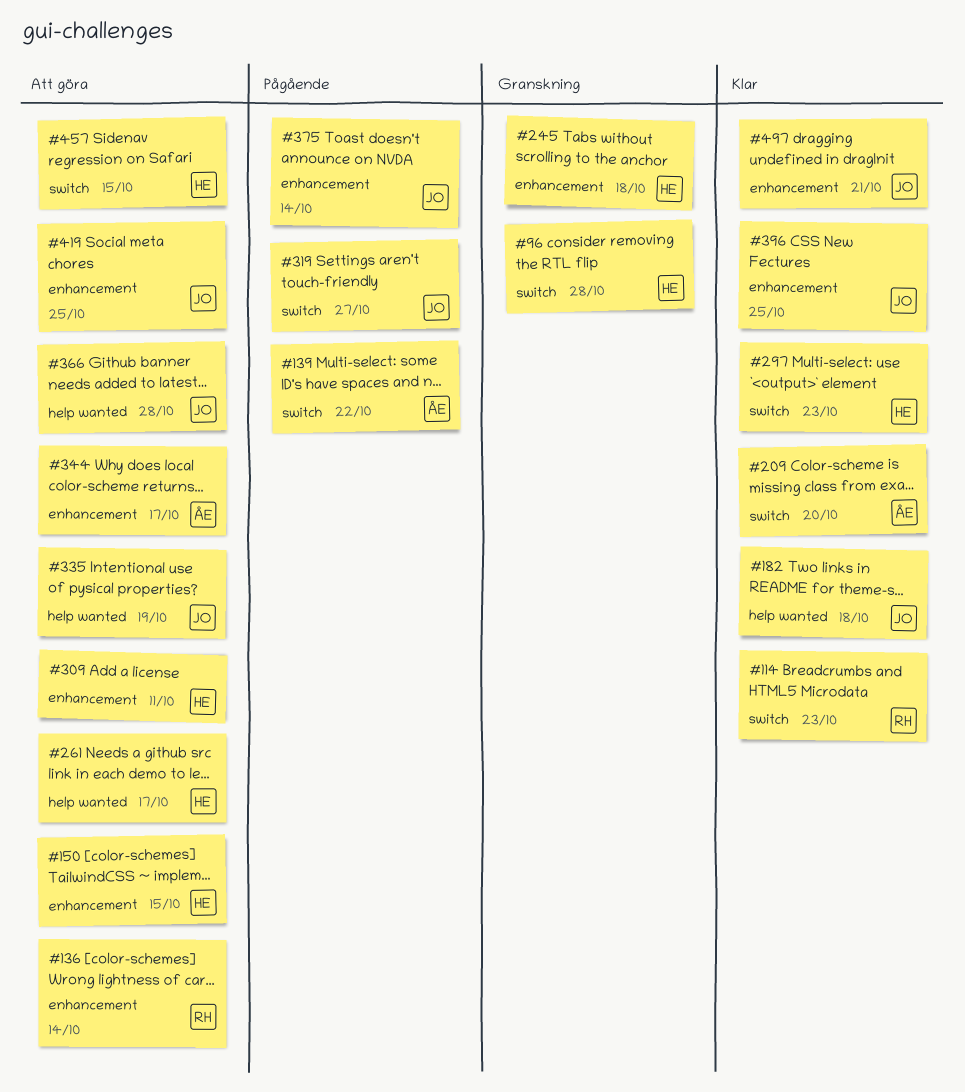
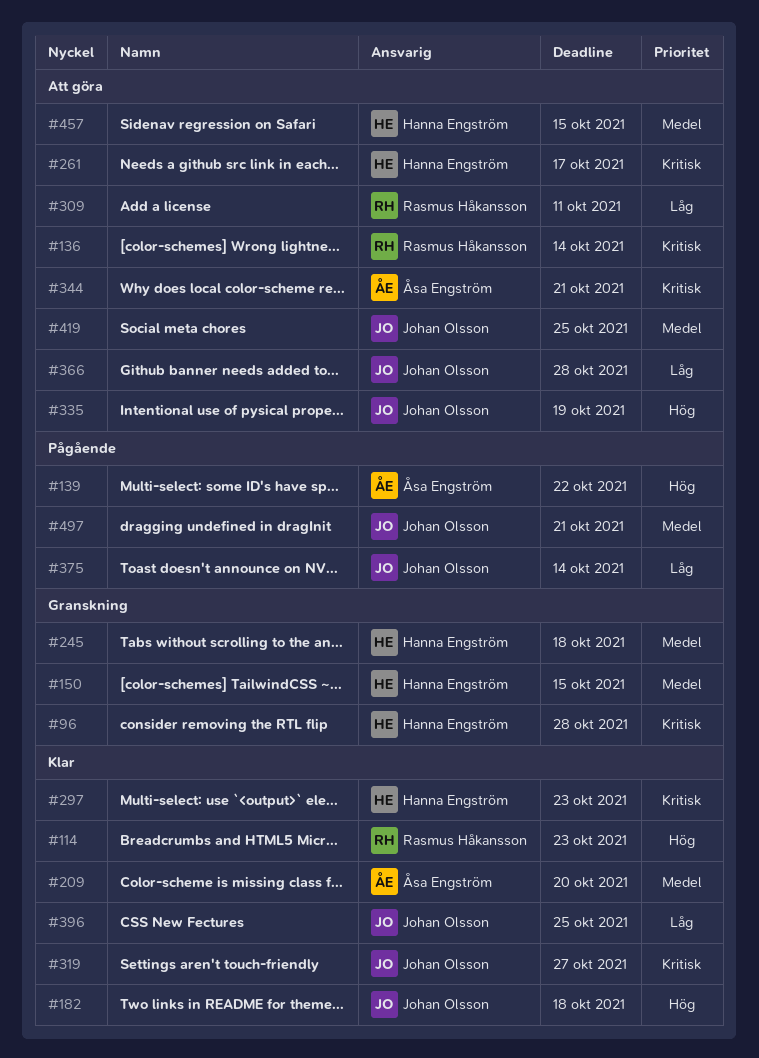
#150, status: Att göra -> Granskning
#309, owner: Hanna Engström -> Rasmus Håkansson
#319, status: Pågående -> Klar
#344, due: Oct 17 -> Oct 21
#497, status: Klar -> Pågående

